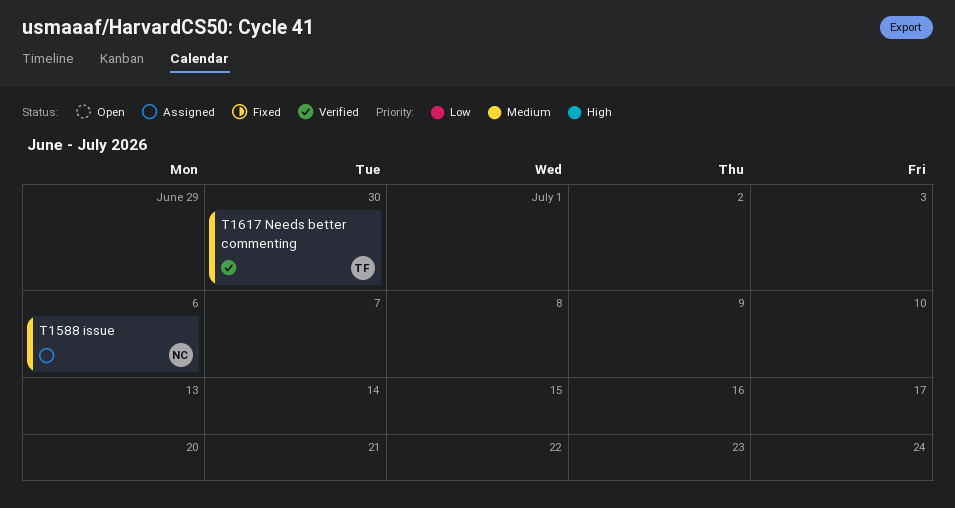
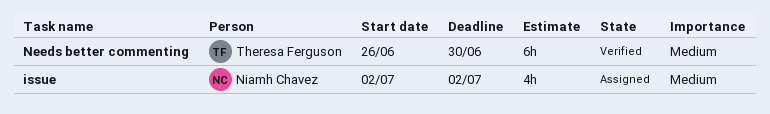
issue, due: Jul 6 -> Jul 2

